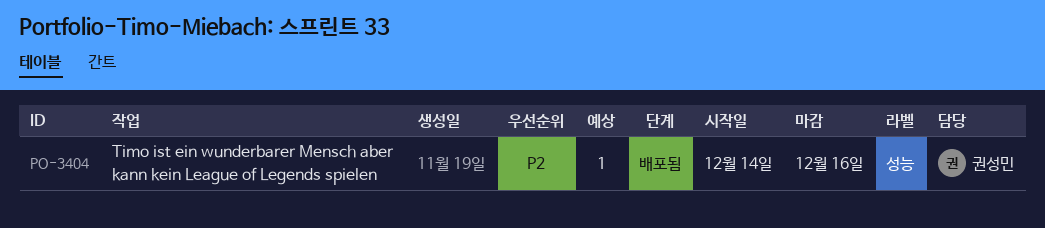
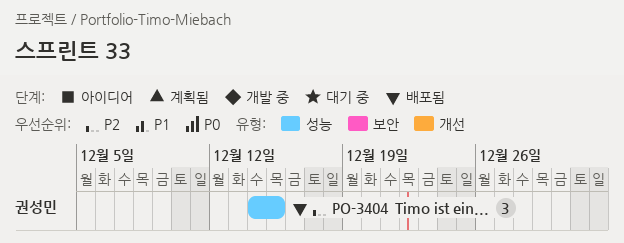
PO-3404, estimate: 1 -> 3
PO-3404, due: Dec 16 -> Dec 15

